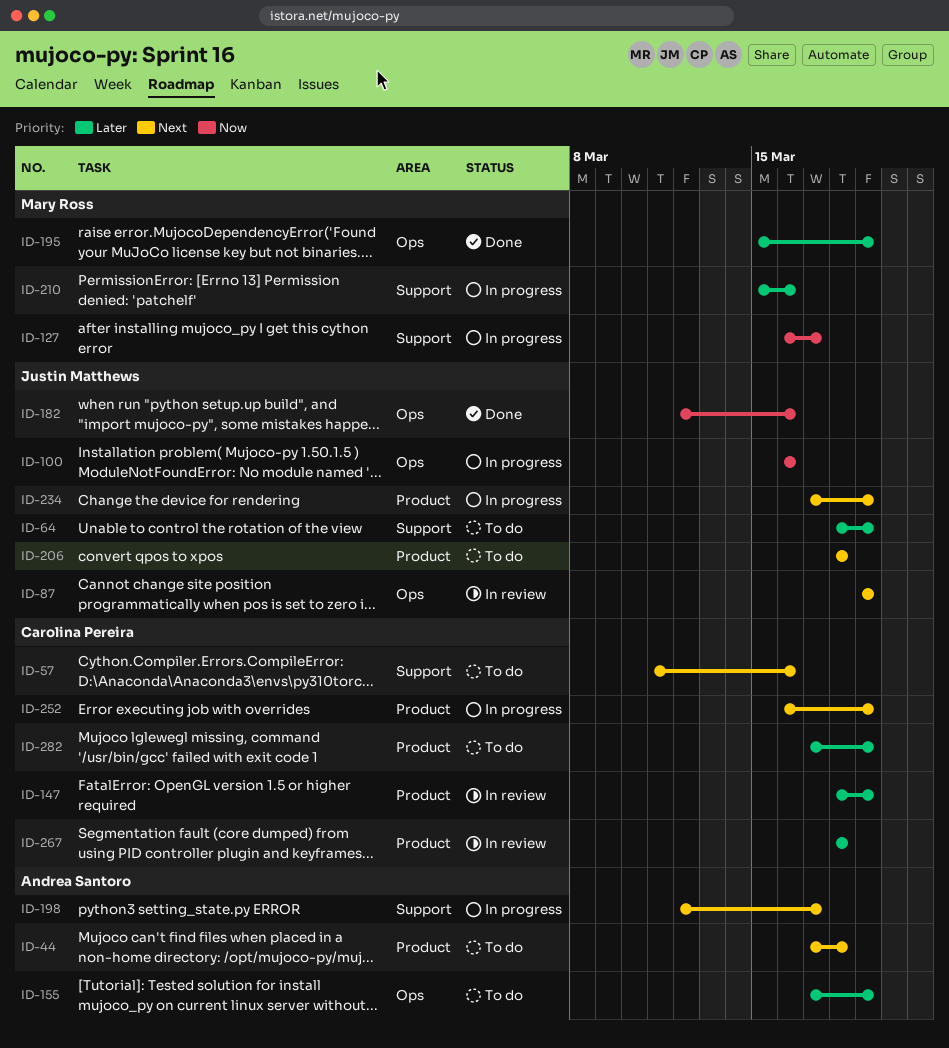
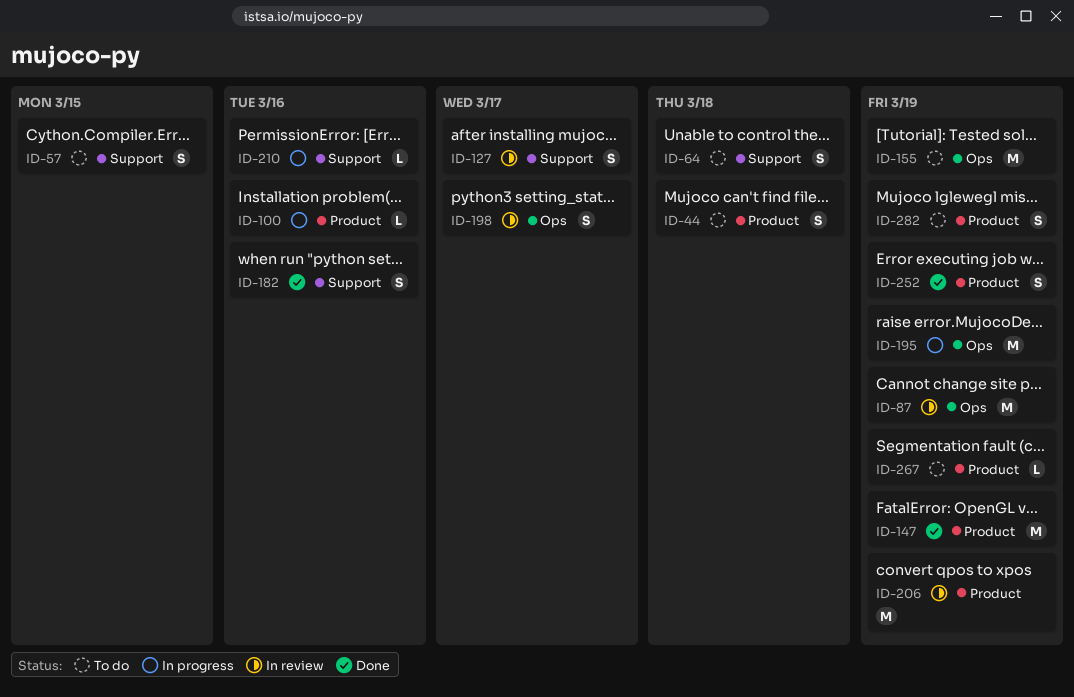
ID-57, due: Mar 16 -> Mar 15
ID-64, due: Mar 19 -> Mar 18
ID-100, label: Ops -> Product
ID-127, status: In progress -> In review
ID-147, status: In review -> Done
ID-182, label: Ops -> Support
ID-195, status: Done -> In progress
ID-198, status: In progress -> In review
ID-198, label: Support -> Ops
ID-206, status: To do -> In review
ID-206, due: Mar 18 -> Mar 19
ID-234: present -> none
ID-252, status: In progress -> Done
ID-267, status: In review -> To do
ID-267, due: Mar 18 -> Mar 19

